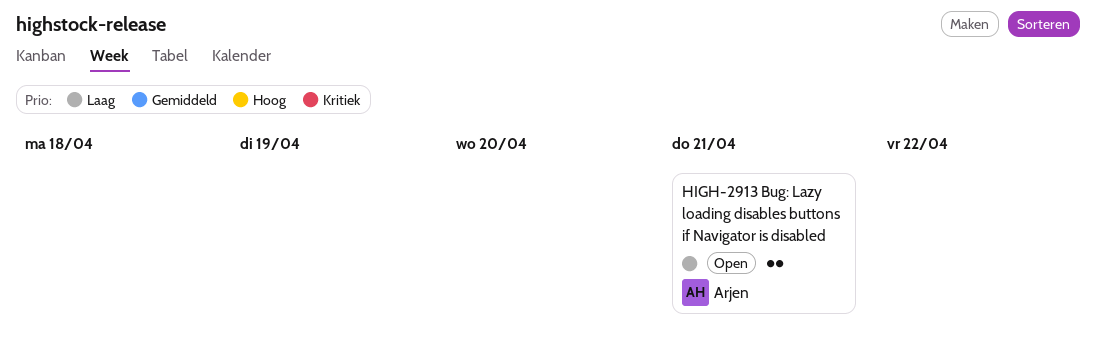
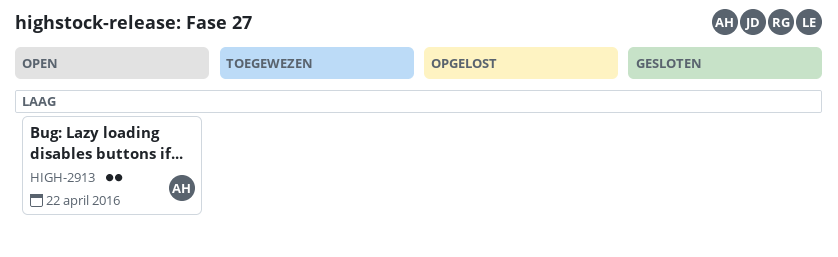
HIGH-2913, due: Apr 21 -> Apr 22

